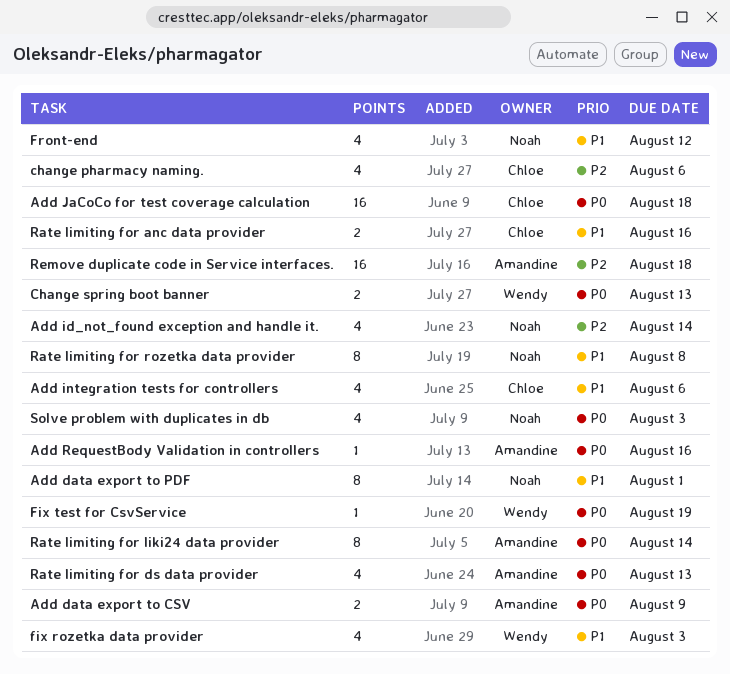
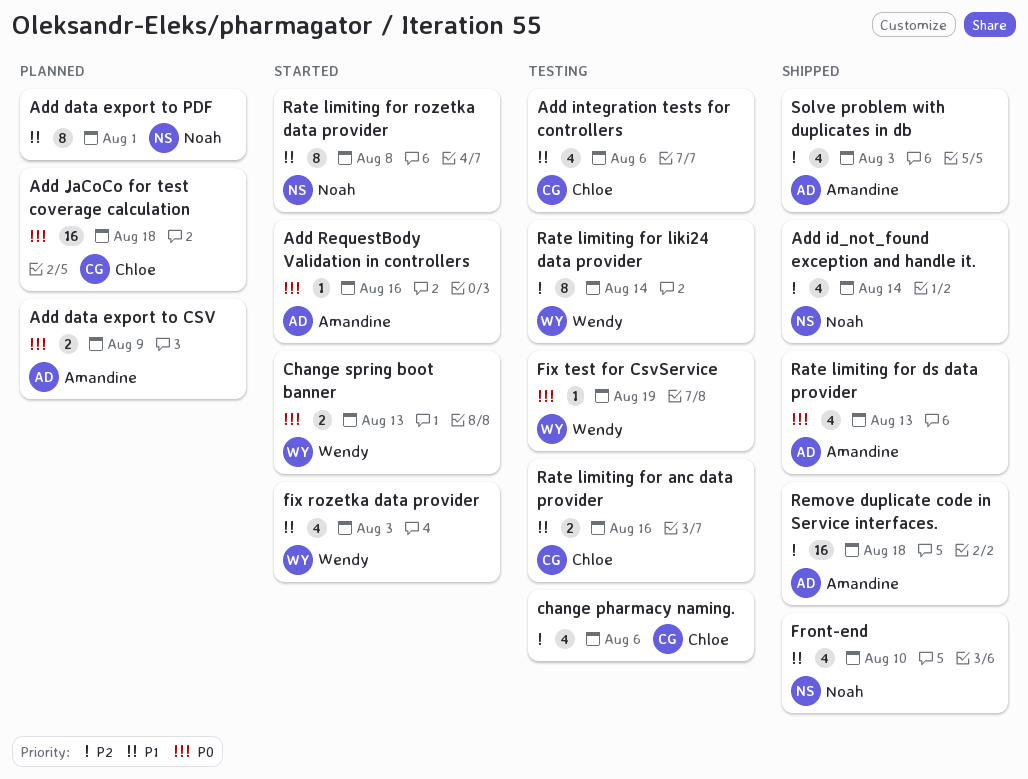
Front-end, due: Aug 12 -> Aug 10
Rate limiting for liki24 data provider, owner: Amandine -> Wendy
Rate limiting for liki24 data provider, priority: P0 -> P2
Solve problem with duplicates in db, owner: Noah -> Amandine
Solve problem with duplicates in db, priority: P0 -> P2

